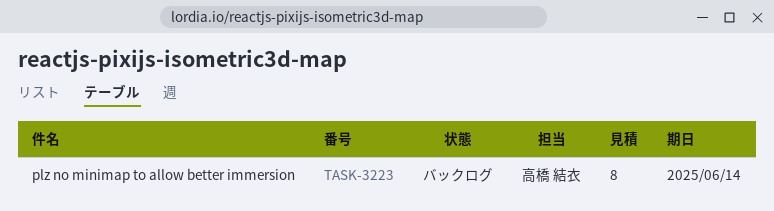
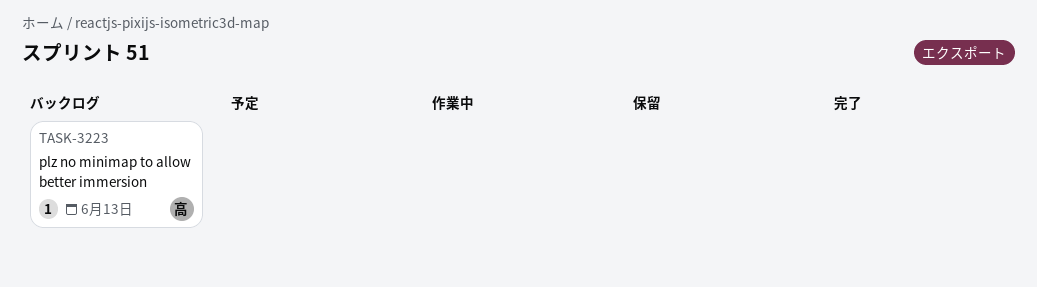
TASK-3223, estimate: 8 -> 1
TASK-3223, due: Jun 14 -> Jun 13

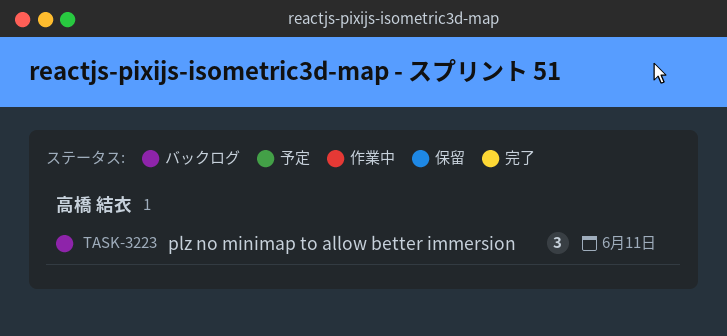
TASK-3223, estimate: 1 -> 3
TASK-3223, due: Jun 13 -> Jun 11

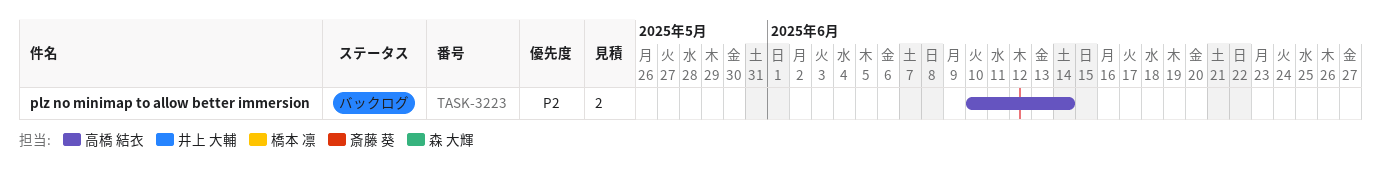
TASK-3223, estimate: 3 -> 2
TASK-3223, due: Jun 11 -> Jun 14

